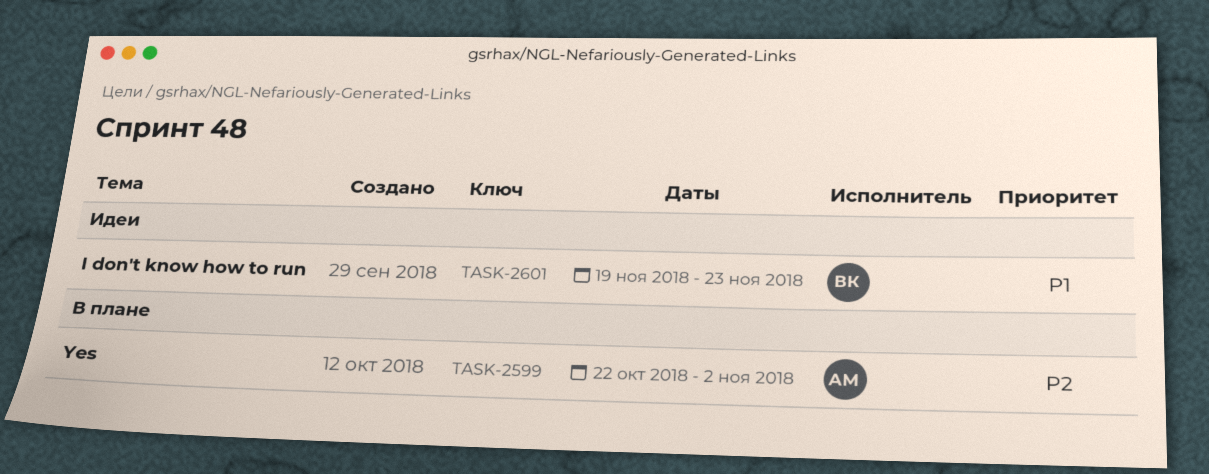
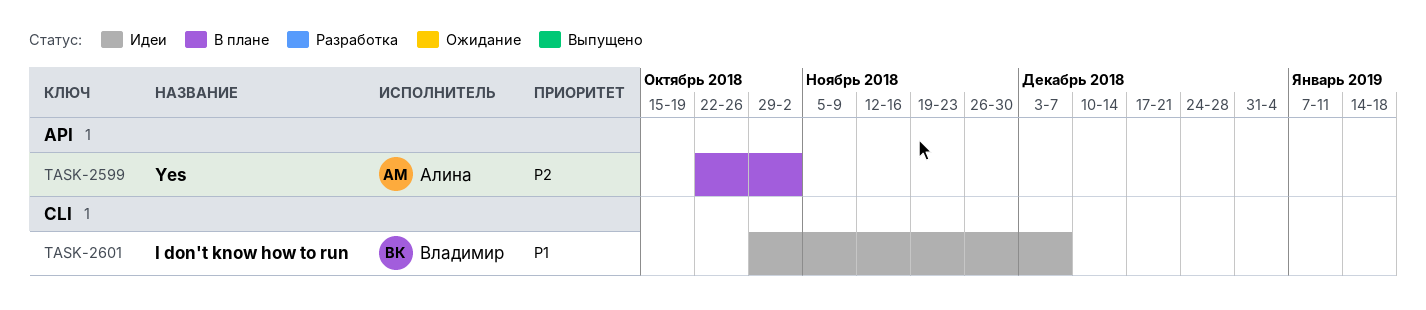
TASK-2601, start: Nov 19 -> Oct 29
TASK-2601, due: Nov 23 -> Dec 7

